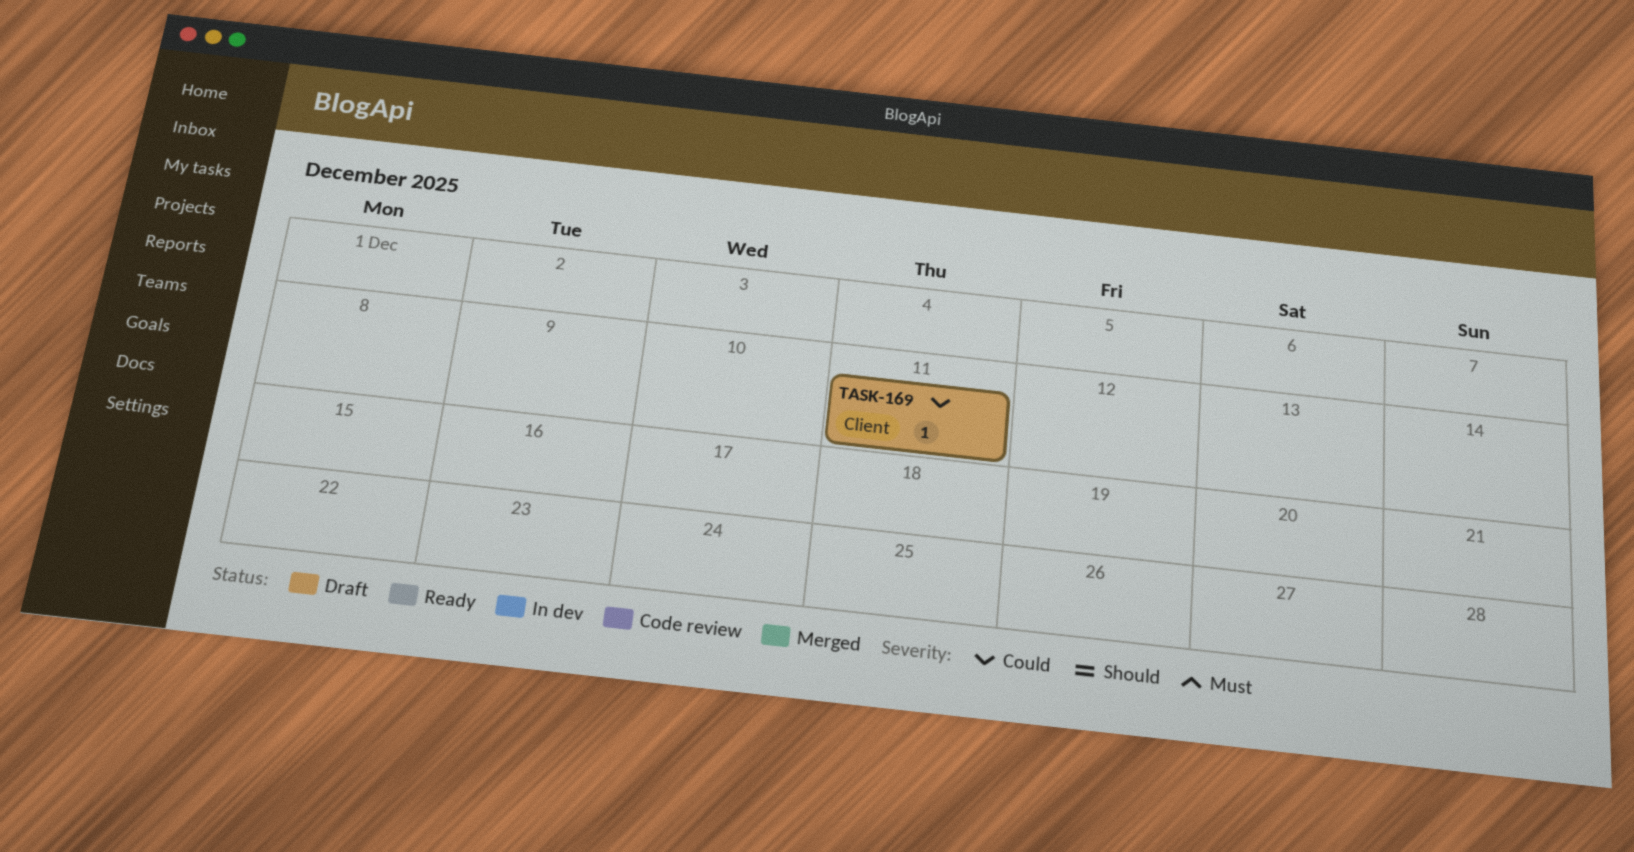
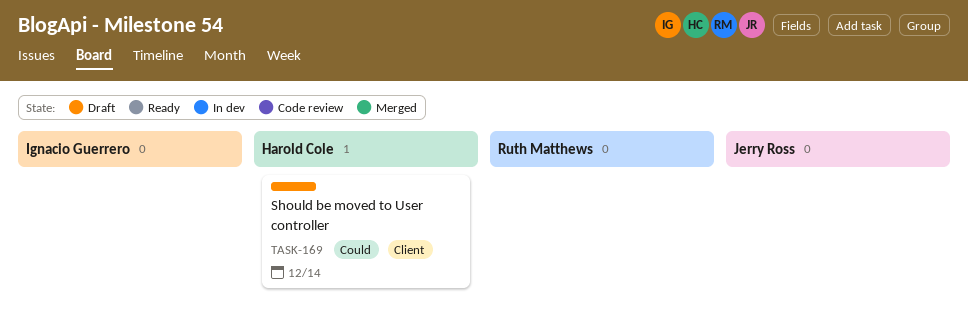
TASK-169, due: Dec 11 -> Dec 14

